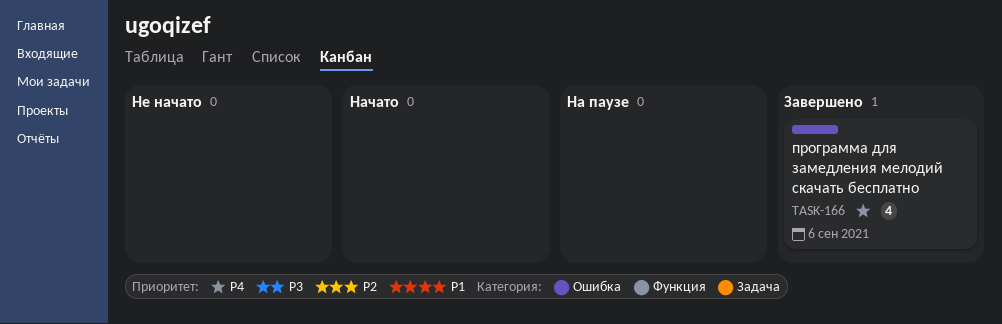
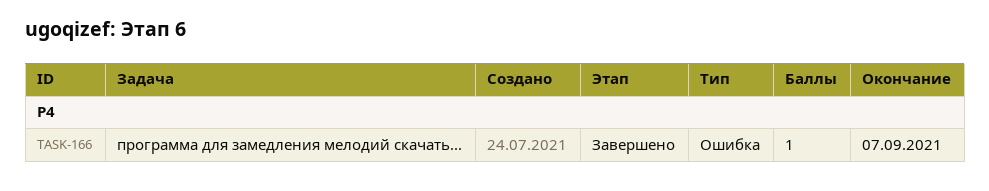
TASK-166, estimate: 4 -> 1
TASK-166, due: Sep 6 -> Sep 7

